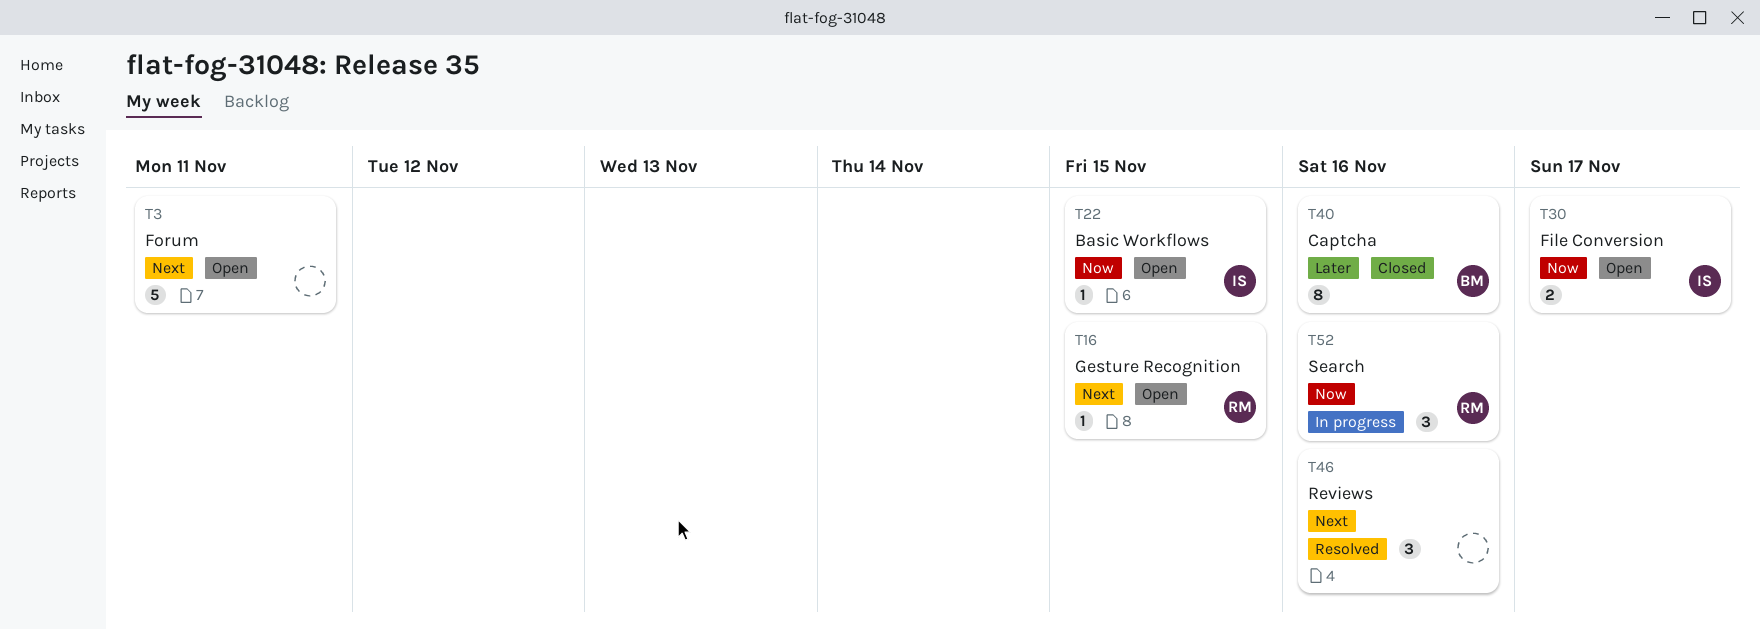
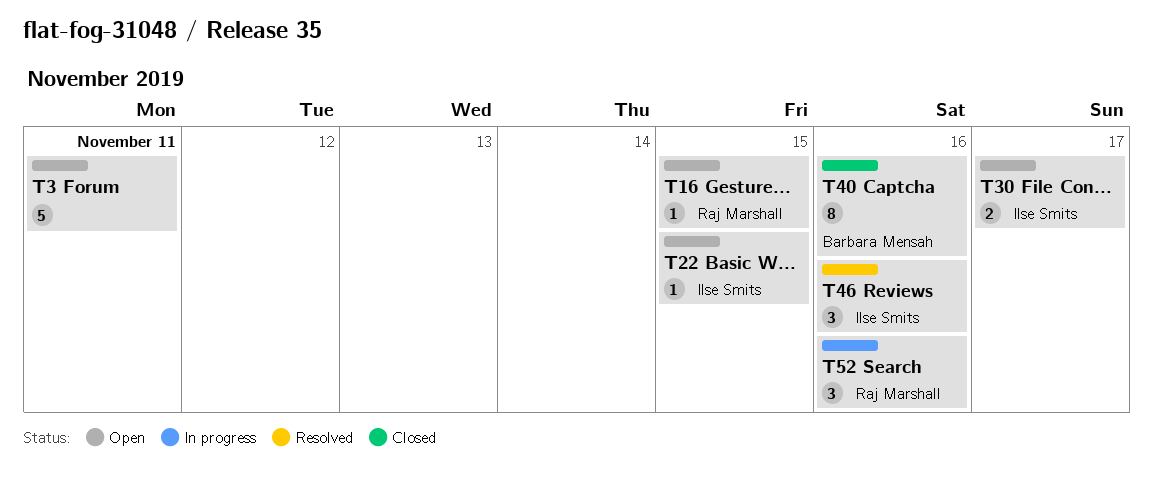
T46, owner: none -> Ilse Smits

